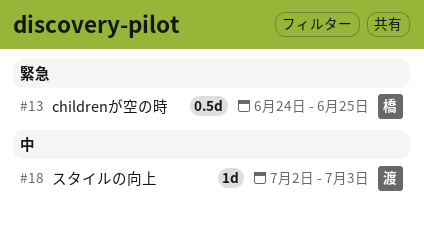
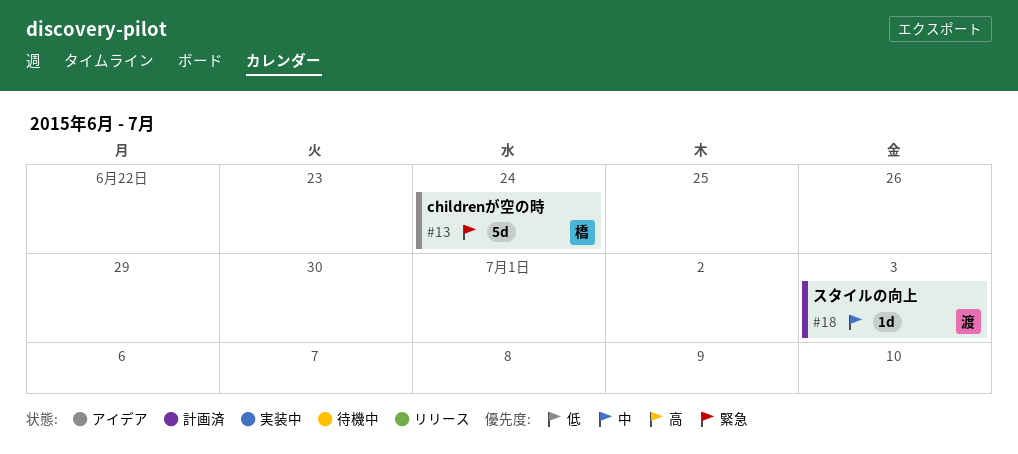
#13, estimate: 0.5d -> 5d
#13, due: Jun 25 -> Jun 24

